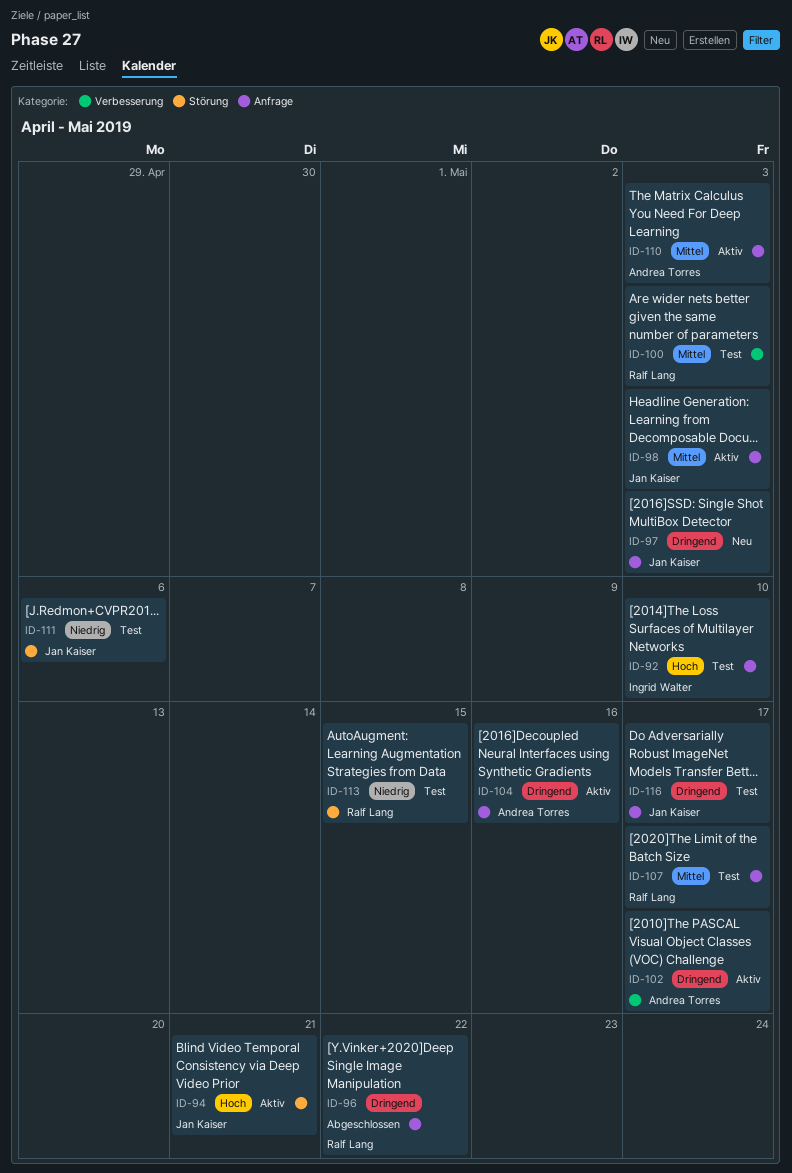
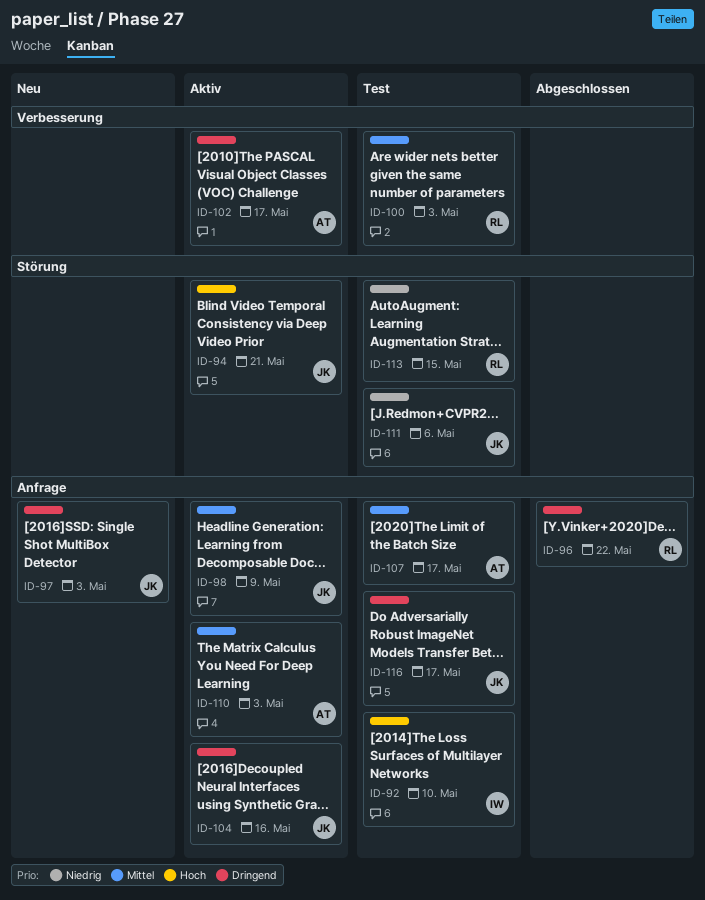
ID-98, due: May 3 -> May 9
ID-104, owner: Andrea Torres -> Jan Kaiser
ID-107, owner: Ralf Lang -> Andrea Torres

